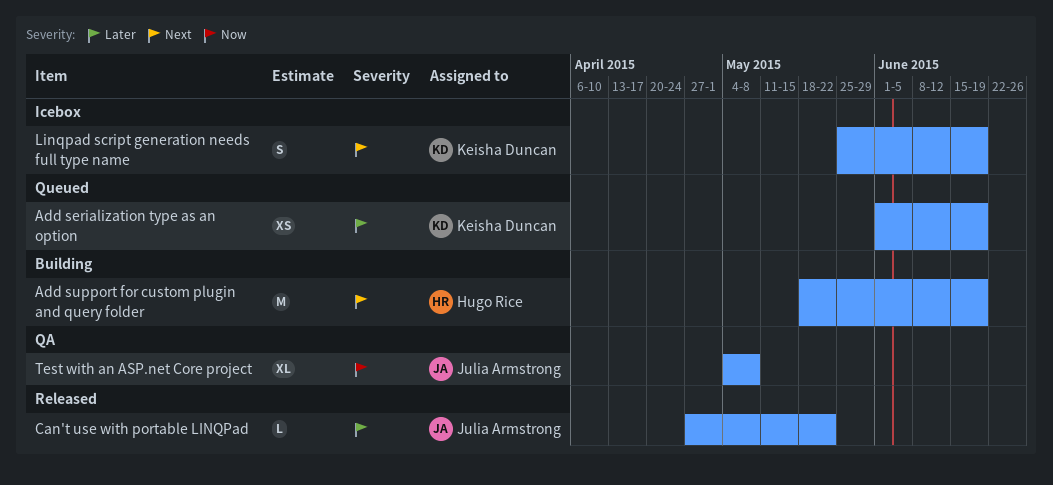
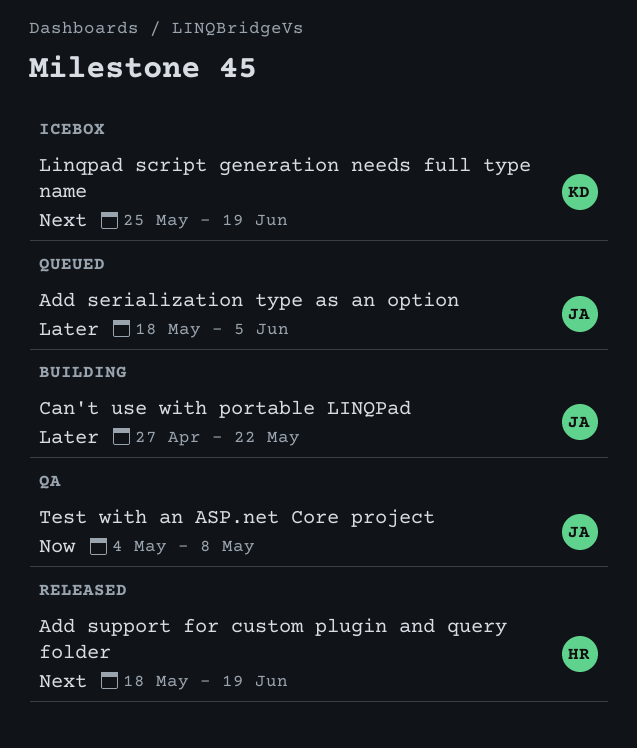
Add serialization type as an option, owner: Keisha Duncan -> Julia Armstrong
Add serialization type as an option, start: Jun 1 -> May 18
Add serialization type as an option, due: Jun 19 -> Jun 5
Add support for custom plugin and query folder, status: Building -> Released
Can't use with portable LINQPad, status: Released -> Building

